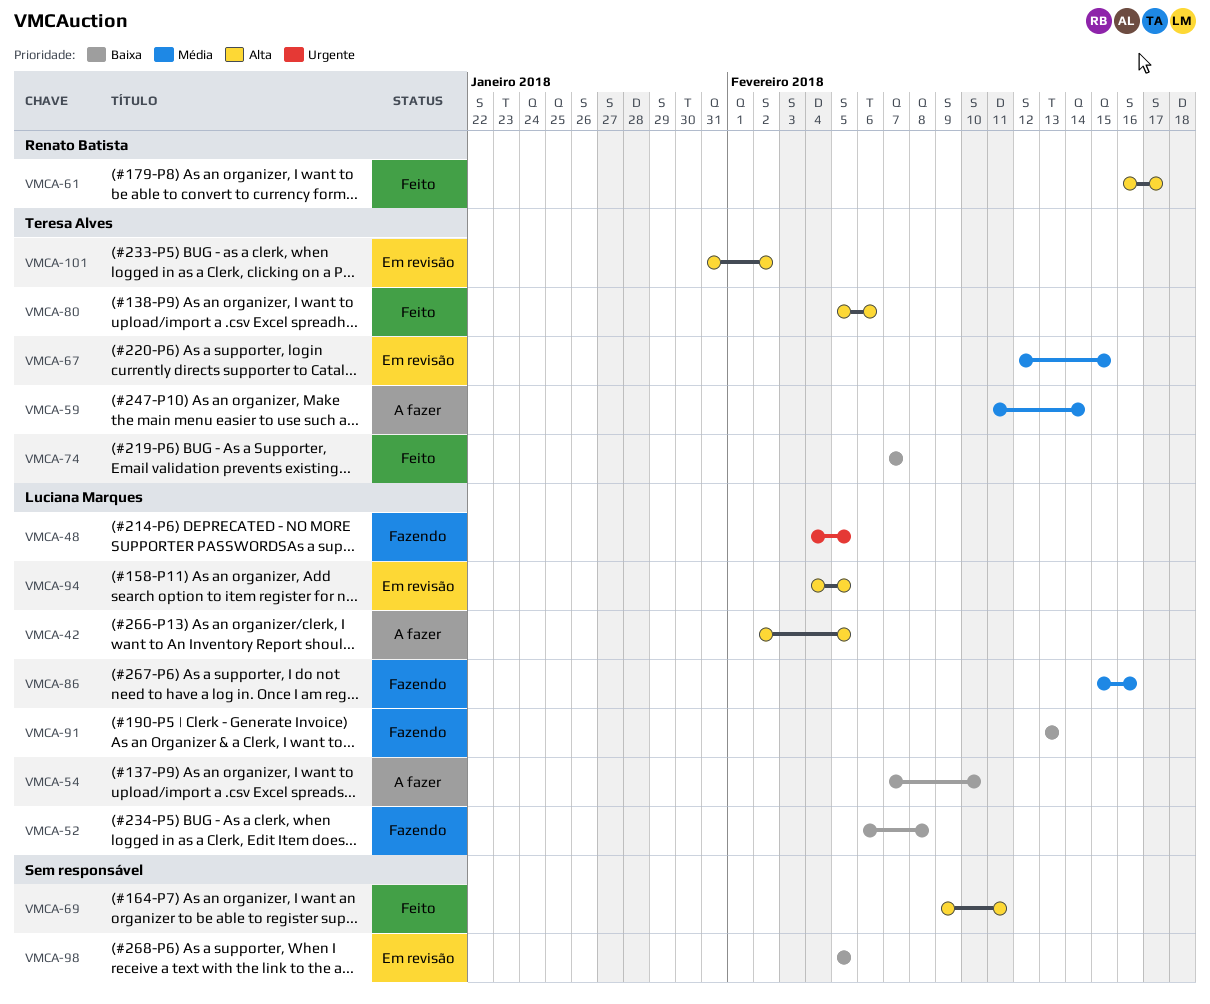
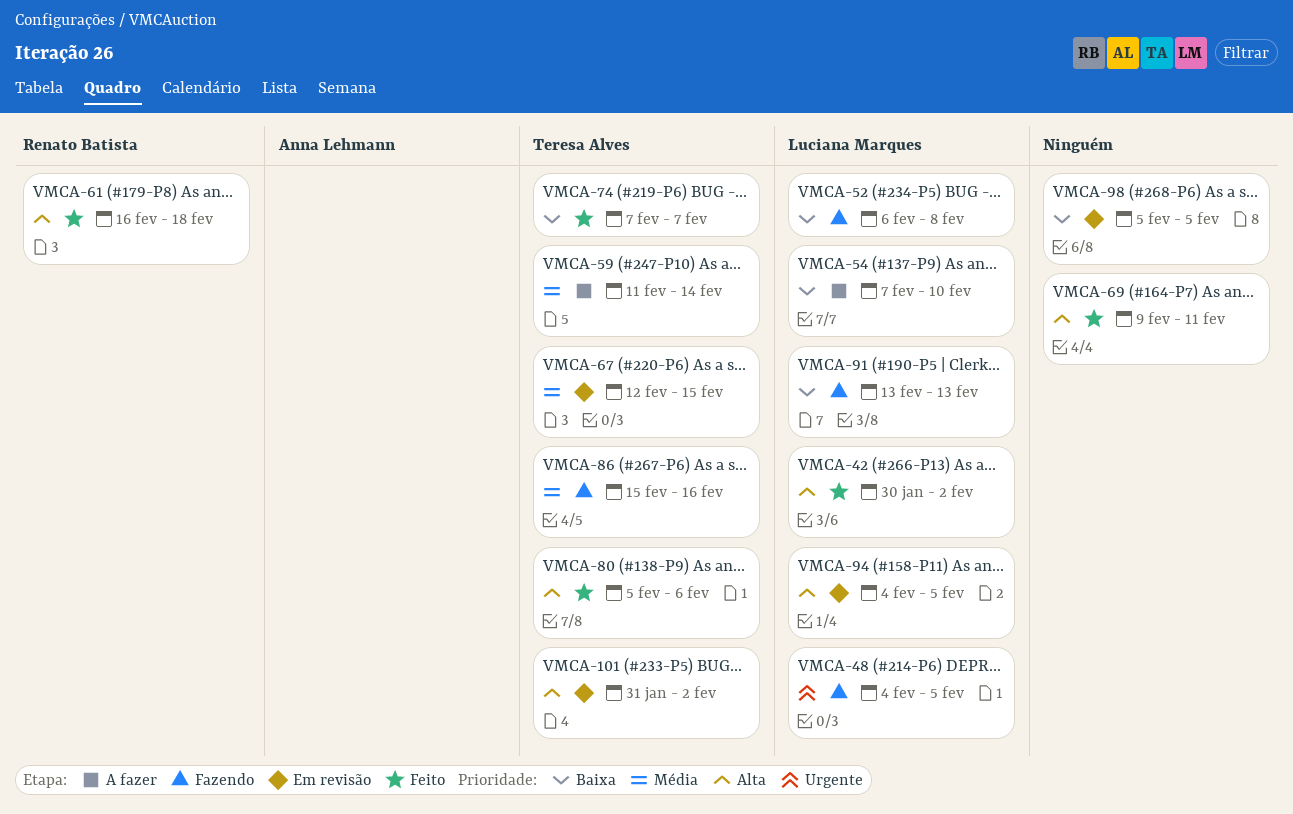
VMCA-42, status: A fazer -> Feito
VMCA-42, start: Feb 2 -> Jan 30
VMCA-42, due: Feb 5 -> Feb 2
VMCA-61, due: Feb 17 -> Feb 18
VMCA-86, owner: Luciana Marques -> Teresa Alves

